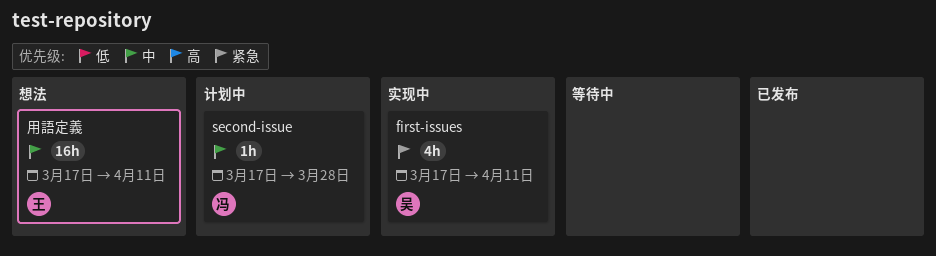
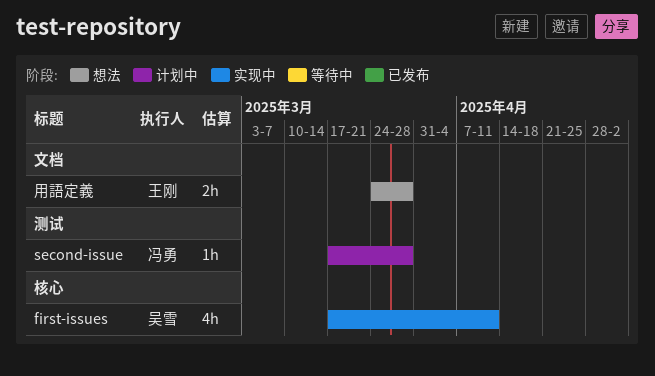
用語定義, estimate: 16h -> 2h
用語定義, start: Mar 17 -> Mar 24
用語定義, due: Apr 11 -> Mar 28

